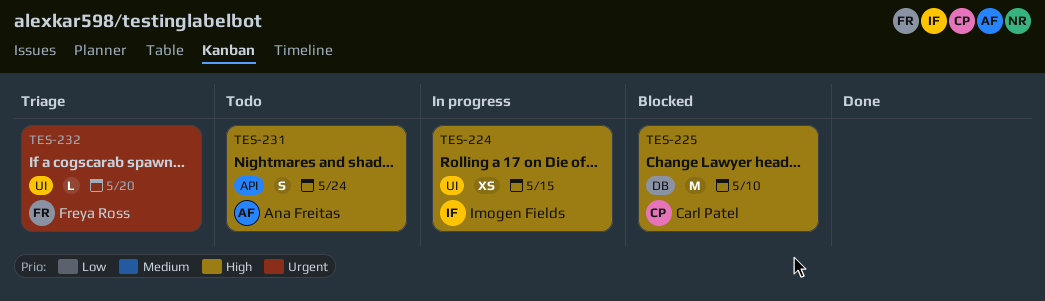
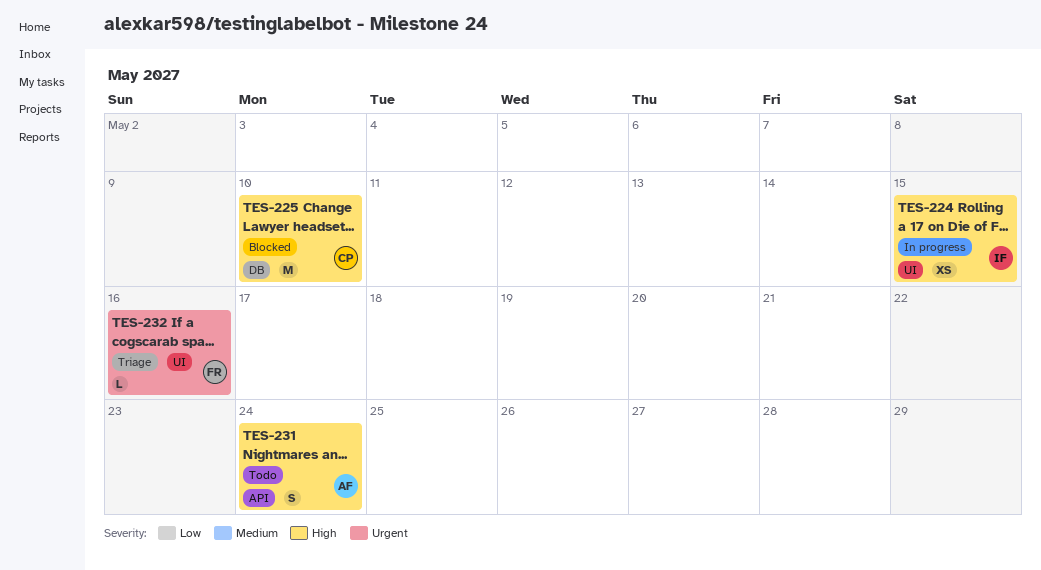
TES-232, due: May 20 -> May 16

